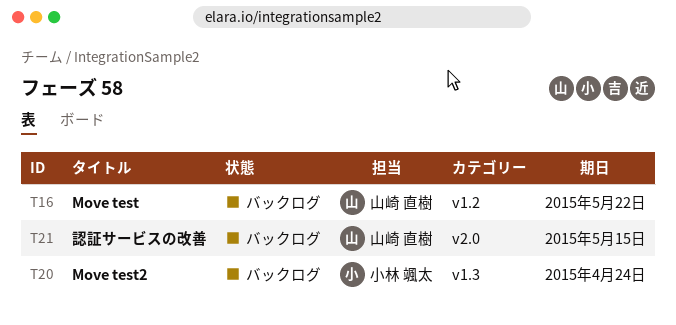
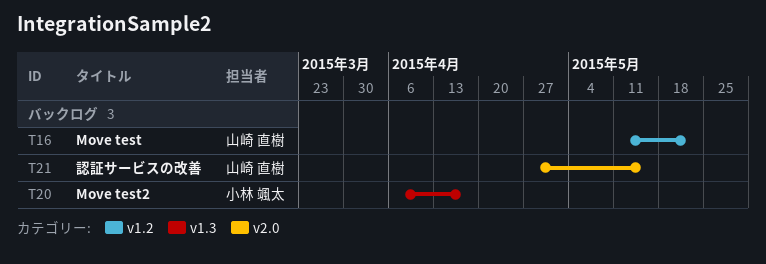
T20, due: Apr 24 -> Apr 17

